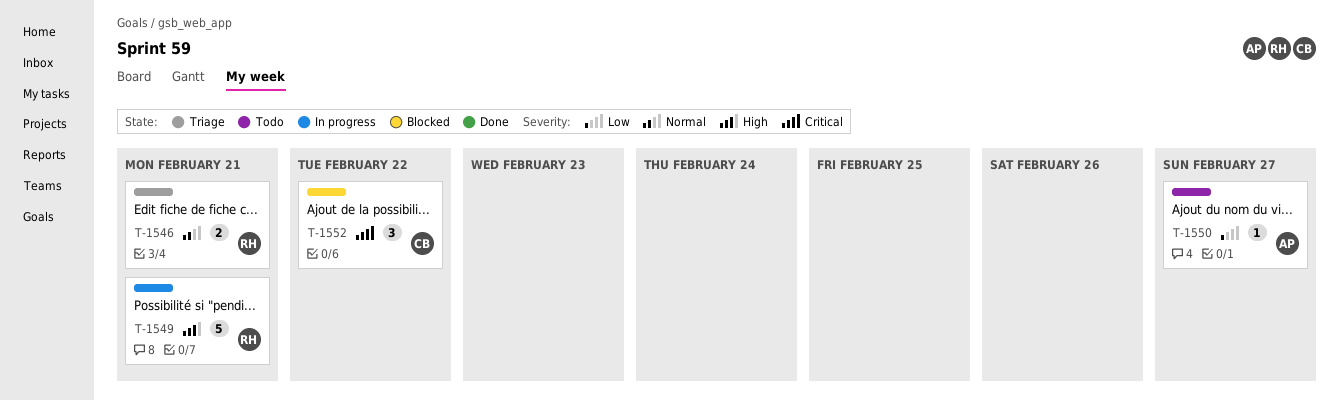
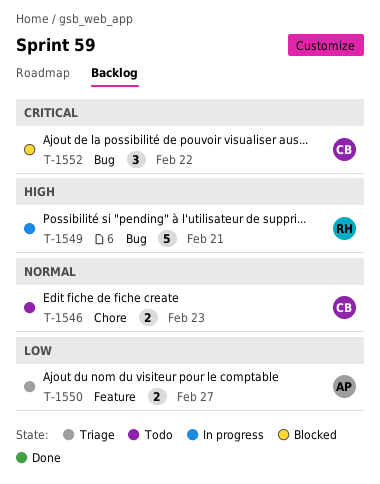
T-1546, status: Triage -> Todo
T-1546, owner: RH -> CB
T-1546, due: Feb 21 -> Feb 23
T-1550, status: Todo -> Triage
T-1550, estimate: 1 -> 2

